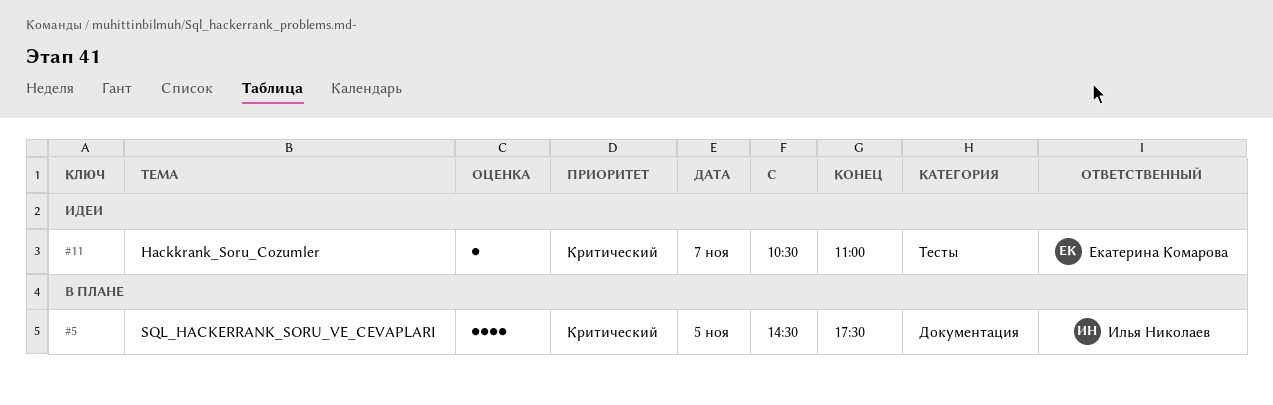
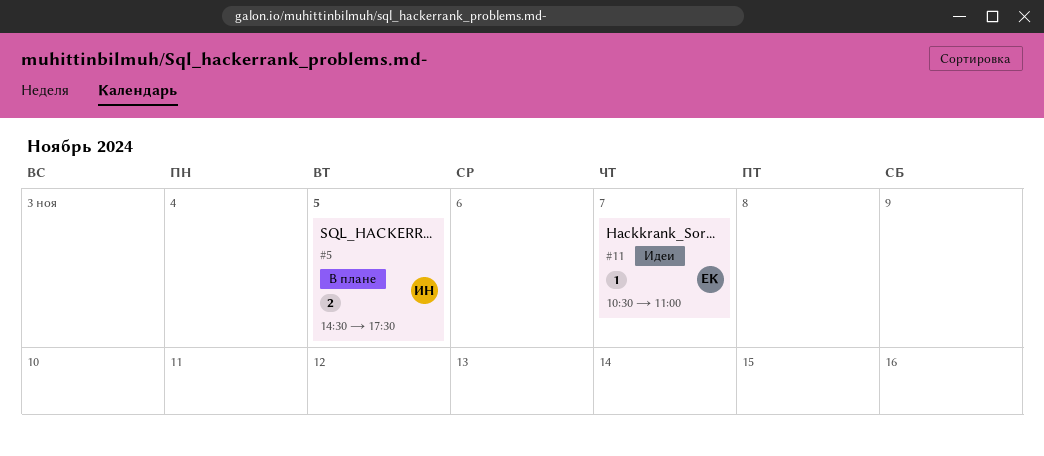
#5, estimate: 4 -> 2

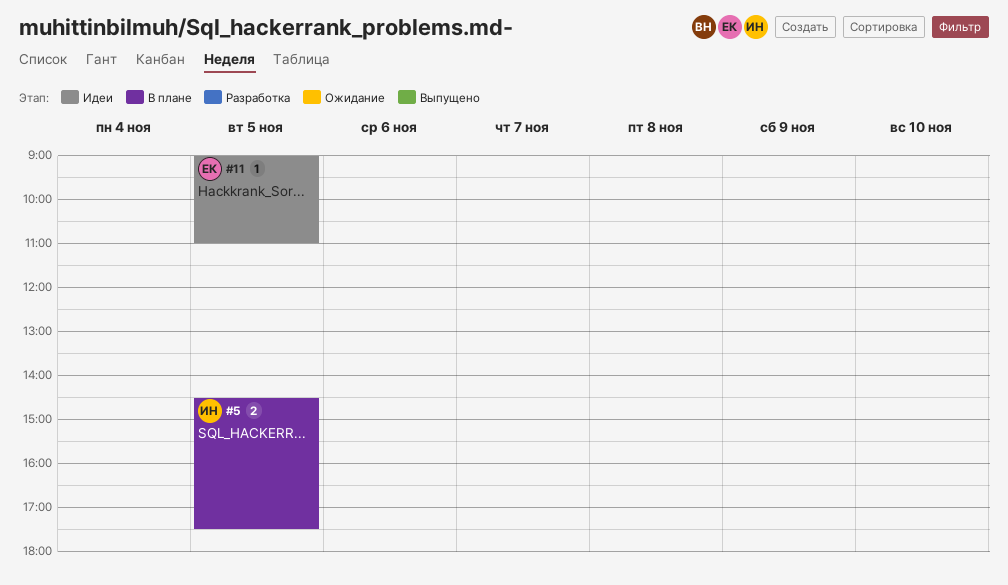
#11, day: Nov 7 -> Nov 5
#11, begins: 10:30 -> 09:00

